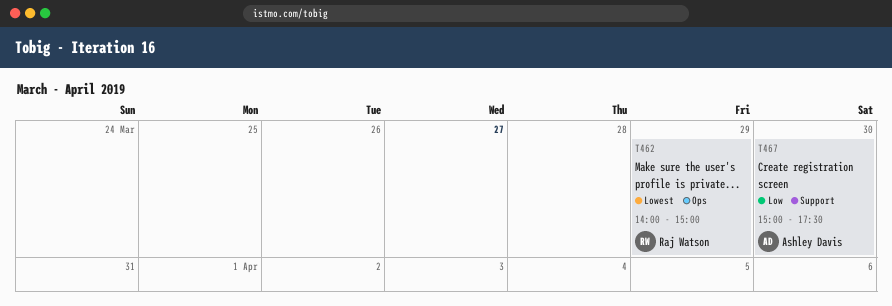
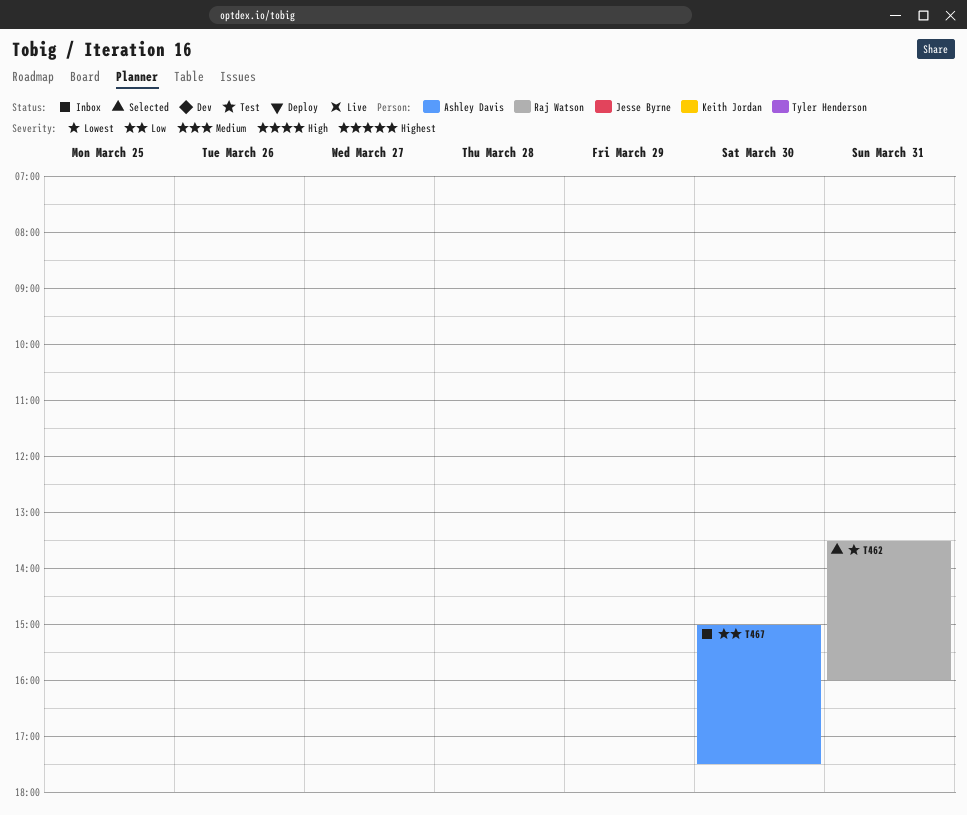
T462, day: Mar 29 -> Mar 31
T462, begins: 14:00 -> 13:30
T462, ends: 15:00 -> 16:00

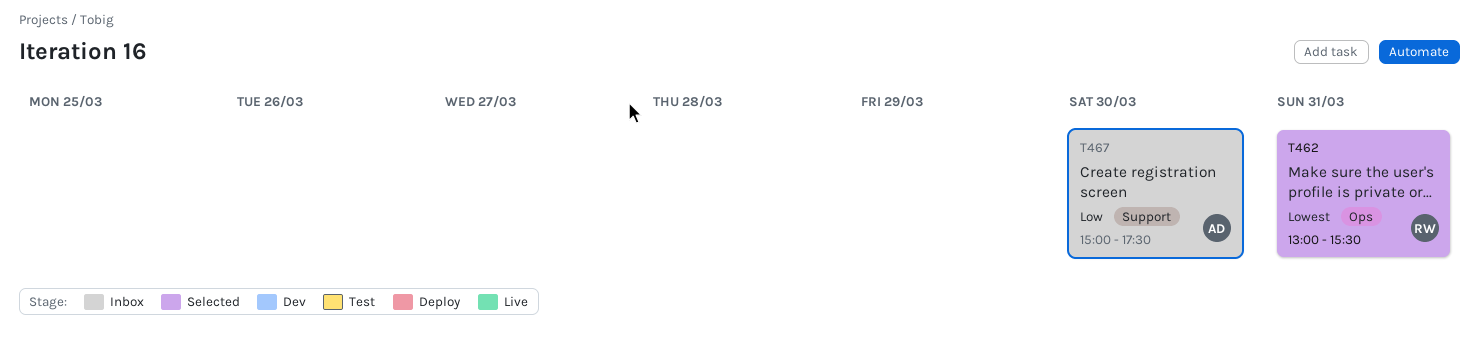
T462, begins: 13:30 -> 13:00
T462, ends: 16:00 -> 15:30

